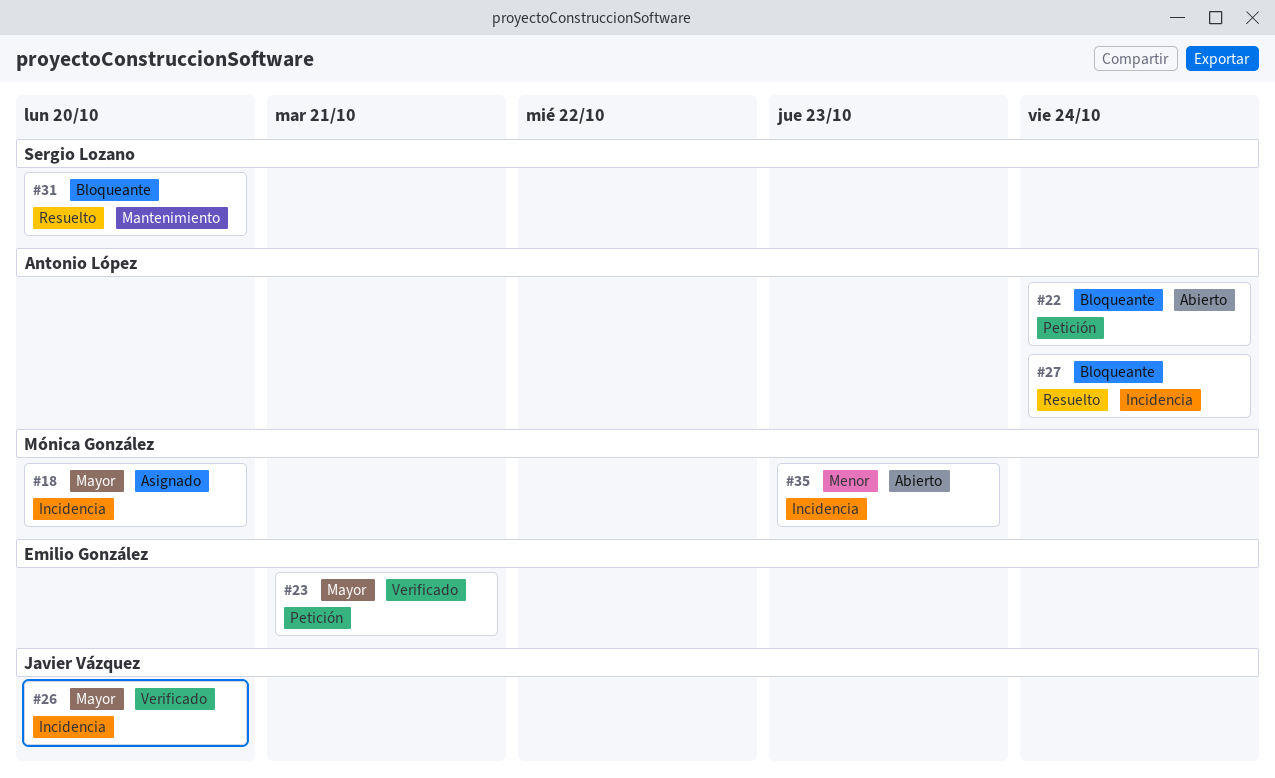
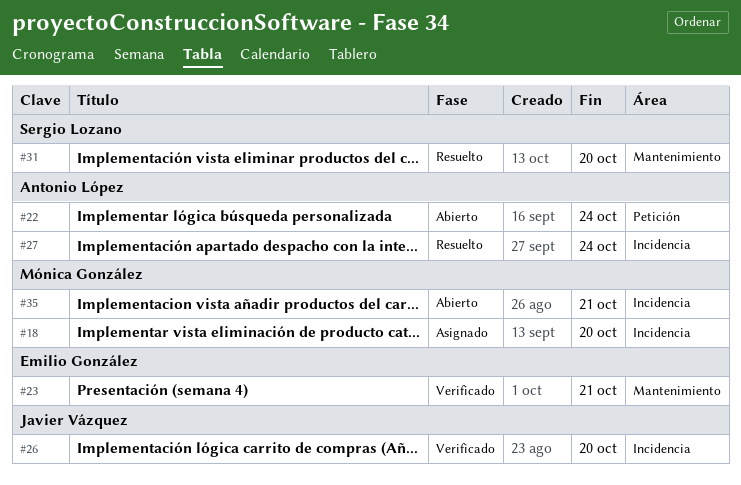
#23, label: Petición -> Mantenimiento
#35, due: Oct 23 -> Oct 21

